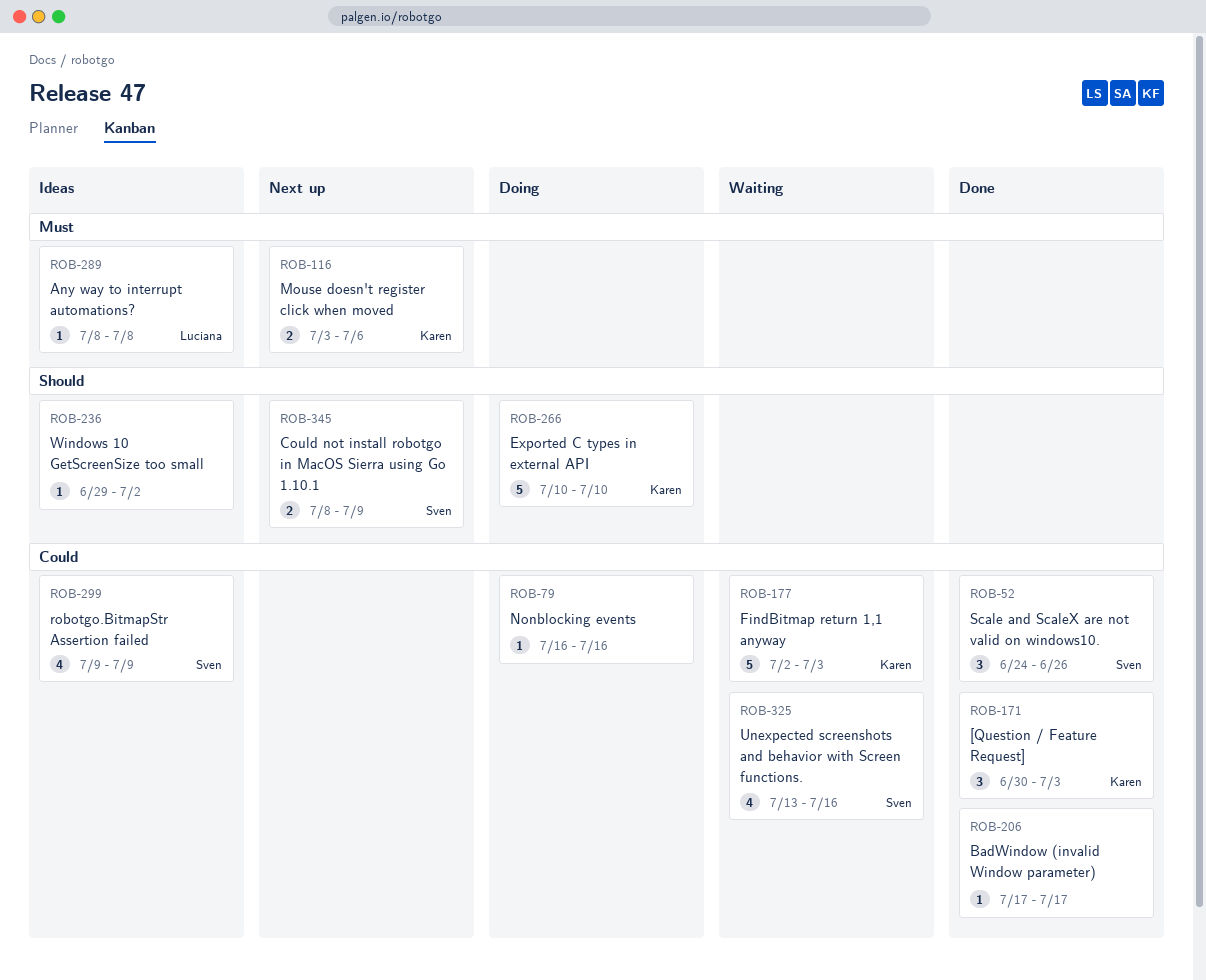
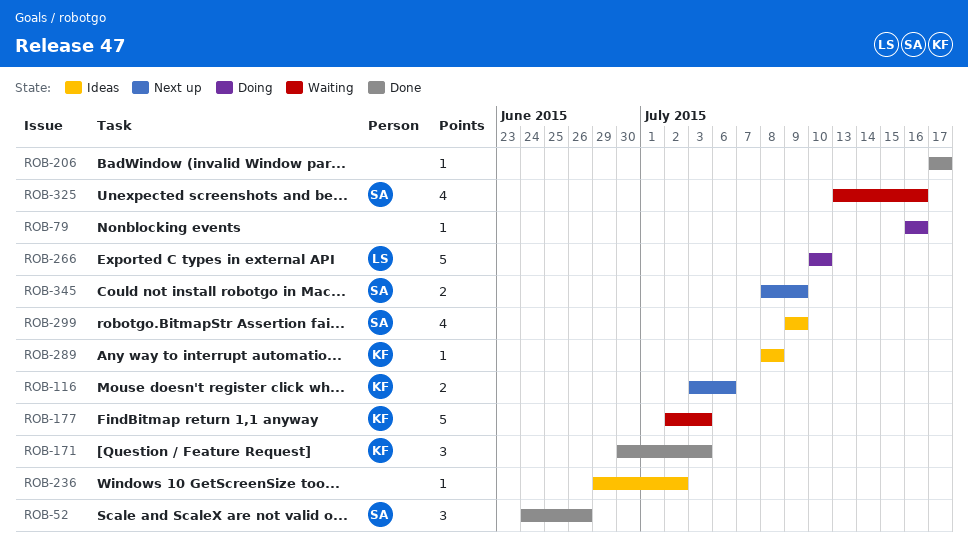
ROB-266, owner: Karen -> Luciana
ROB-289, owner: Luciana -> Karen

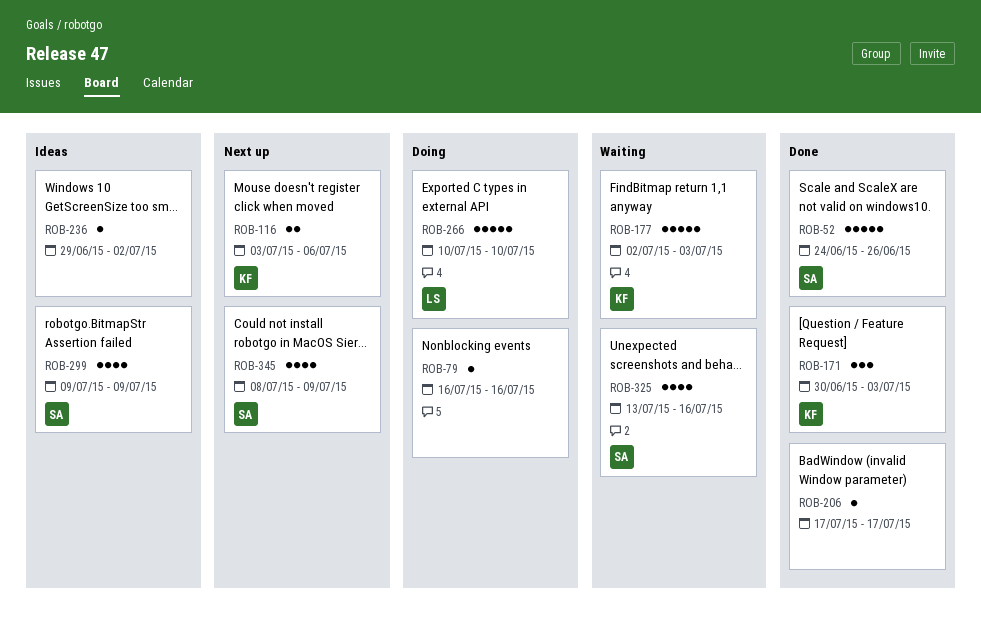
ROB-52, estimate: 3 -> 5
ROB-289: present -> none
ROB-345, estimate: 2 -> 4

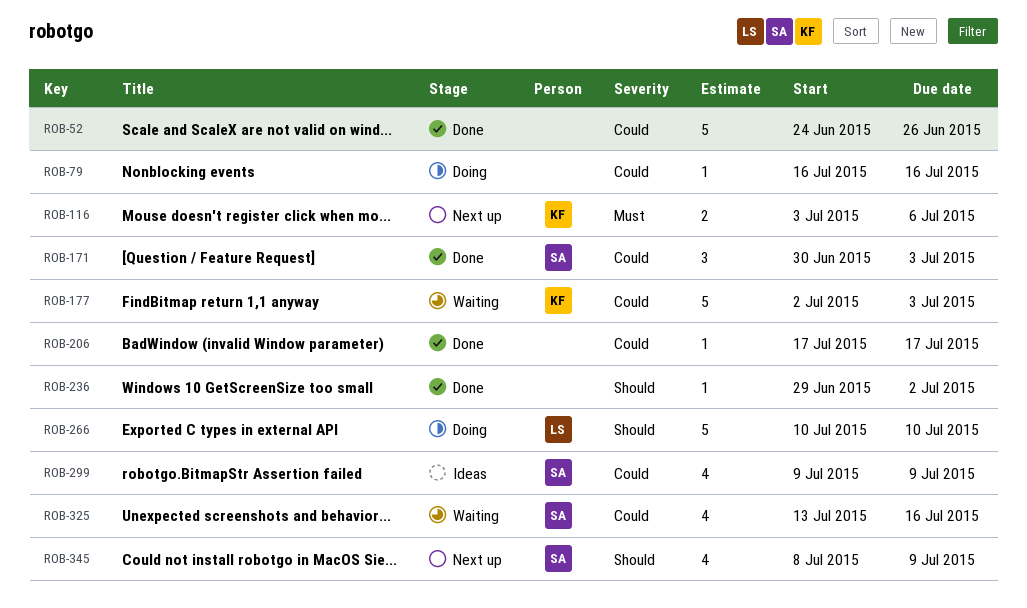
ROB-52, owner: SA -> none
ROB-171, owner: KF -> SA
ROB-236, status: Ideas -> Done

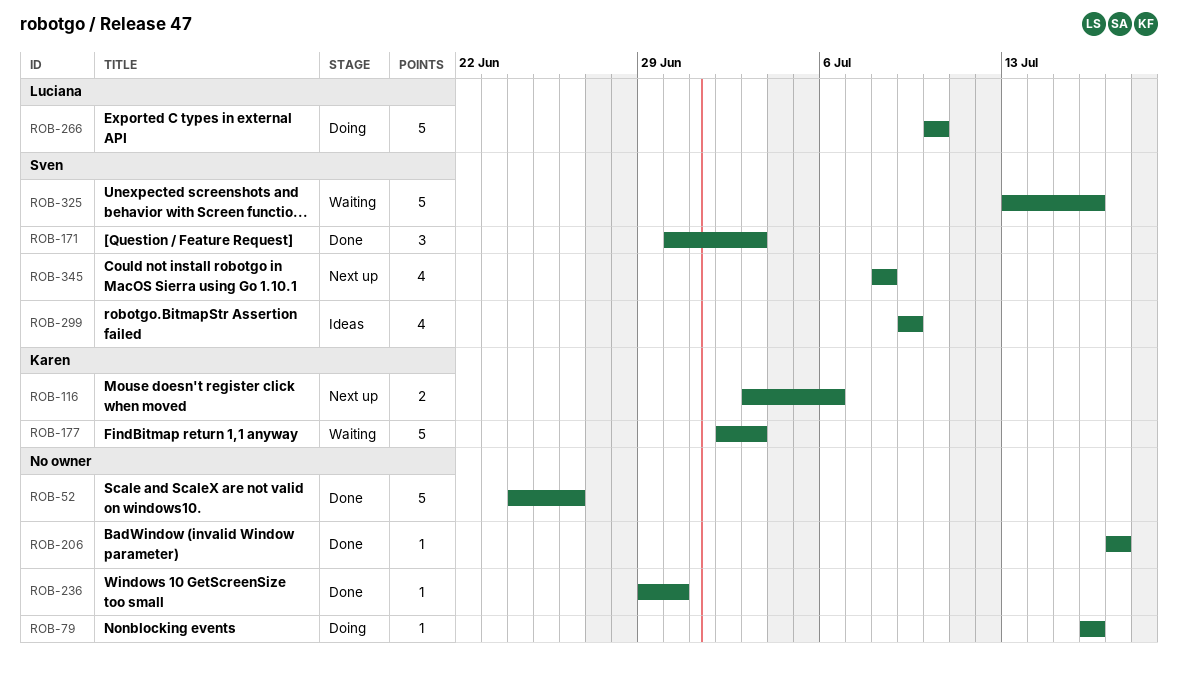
ROB-236, due: Jul 2 -> Jun 30
ROB-325, estimate: 4 -> 5
ROB-345, due: Jul 9 -> Jul 8

